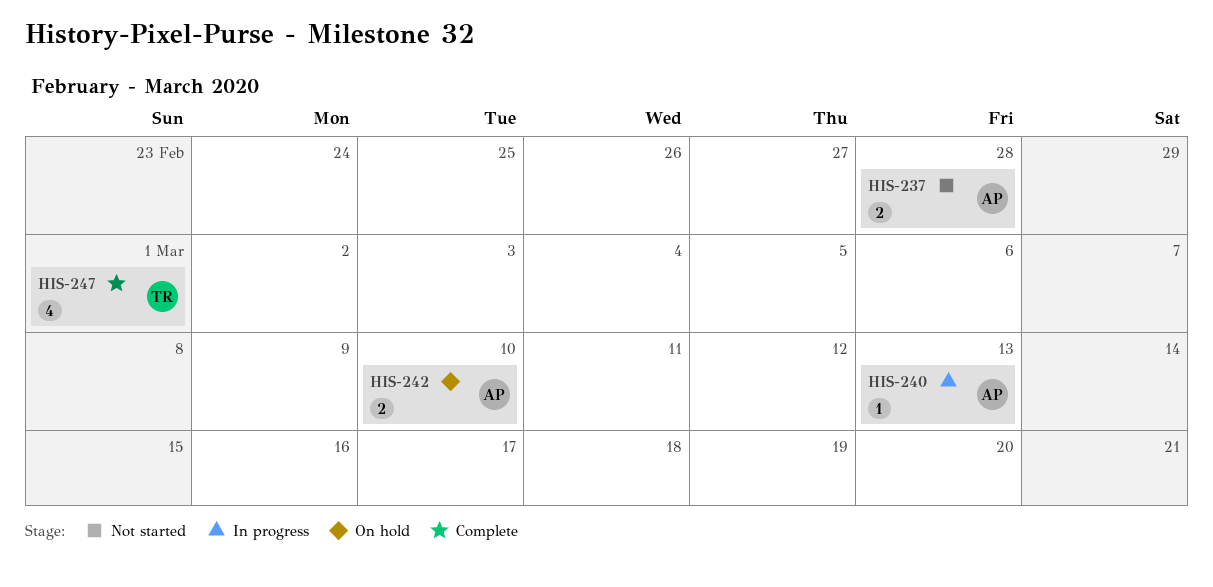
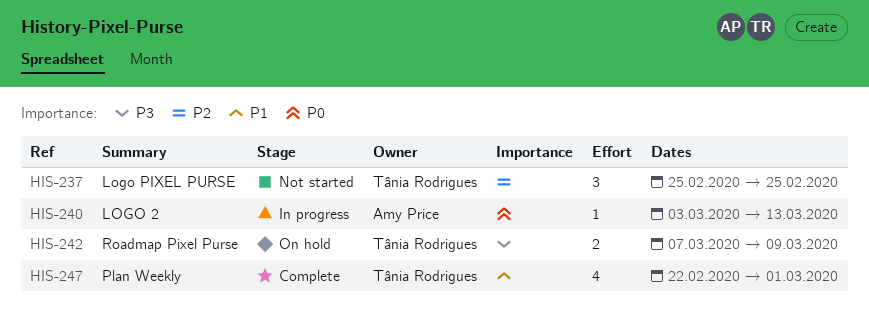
HIS-237, owner: Amy Price -> Tânia Rodrigues
HIS-237, estimate: 2 -> 3
HIS-237, due: Feb 28 -> Feb 25
HIS-242, owner: Amy Price -> Tânia Rodrigues
HIS-242, due: Mar 10 -> Mar 9

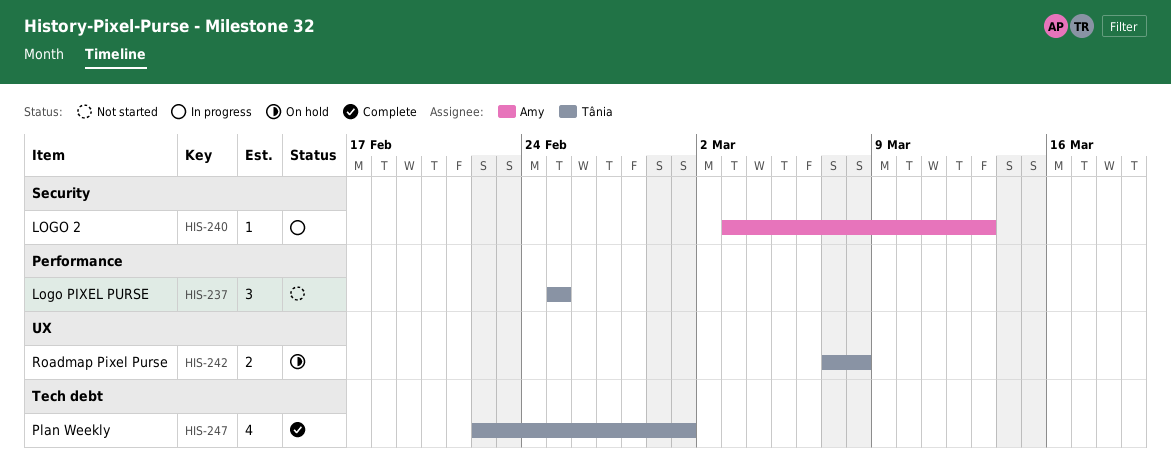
HIS-242, due: Mar 9 -> Mar 8

